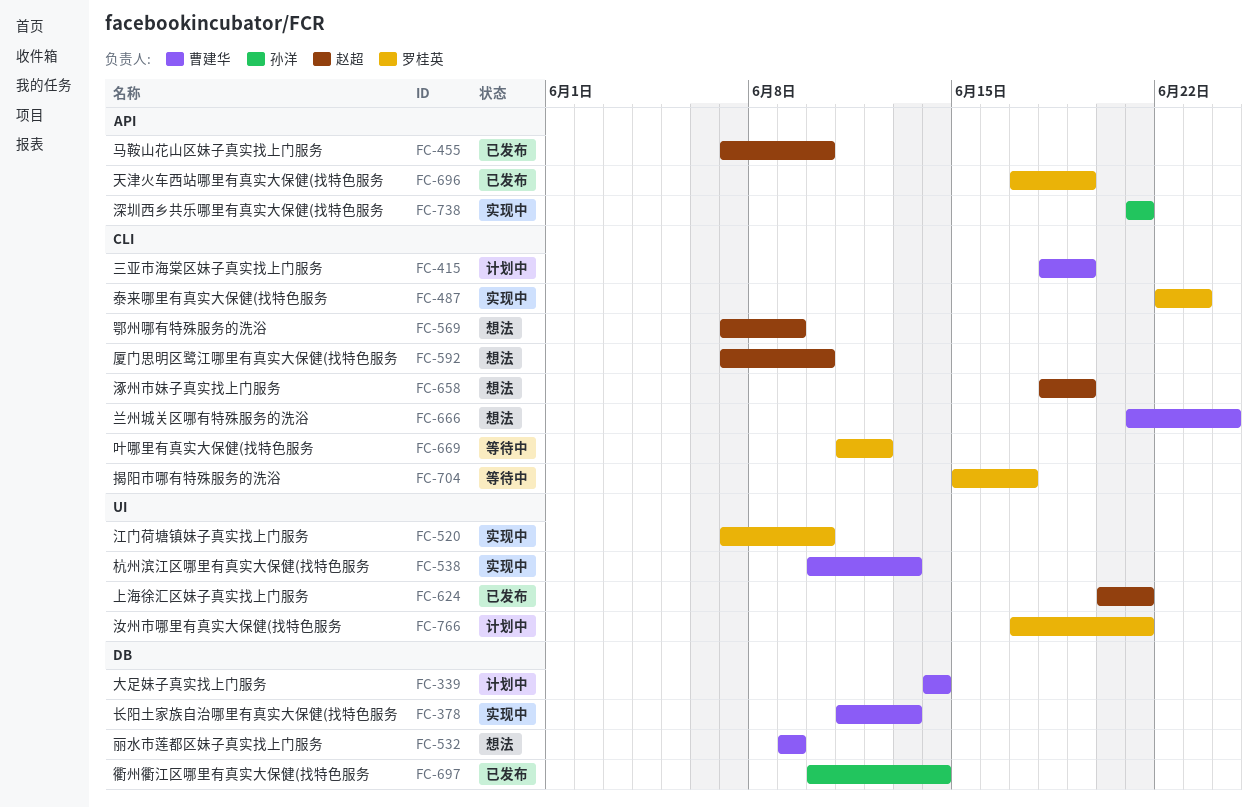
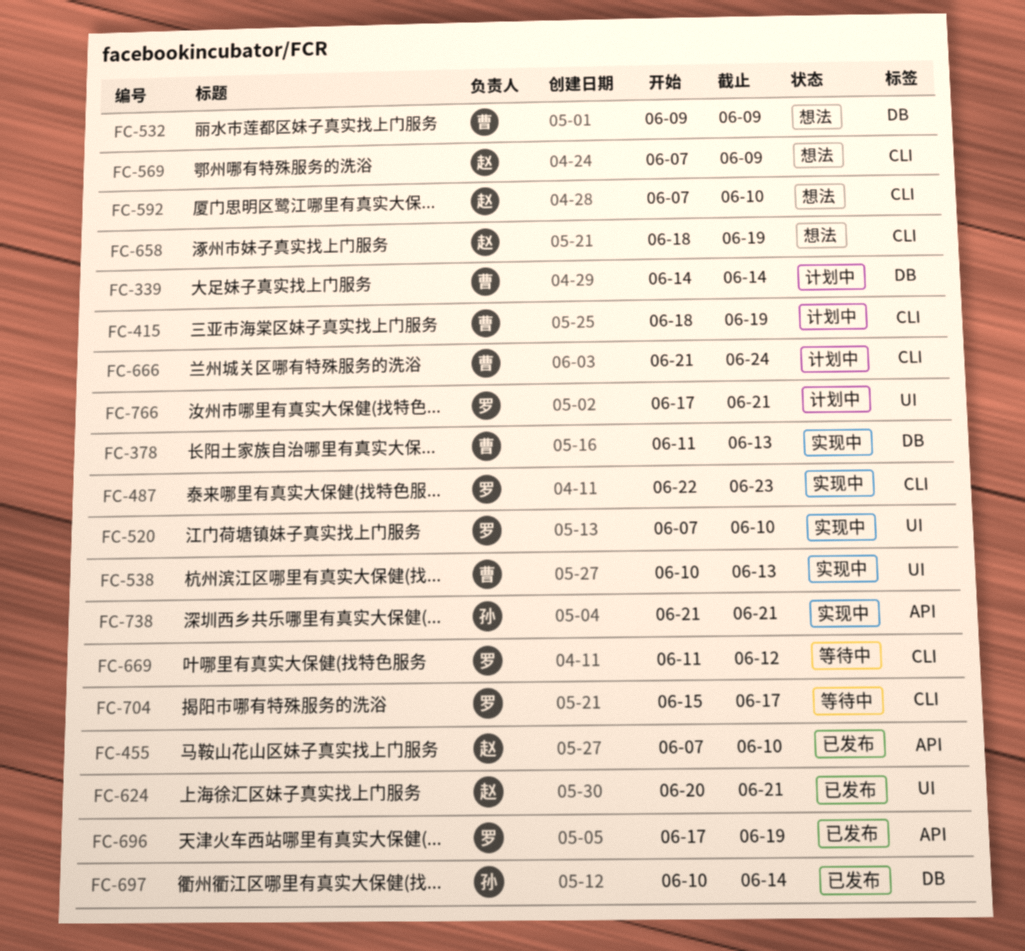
FC-666, status: 想法 -> 计划中

